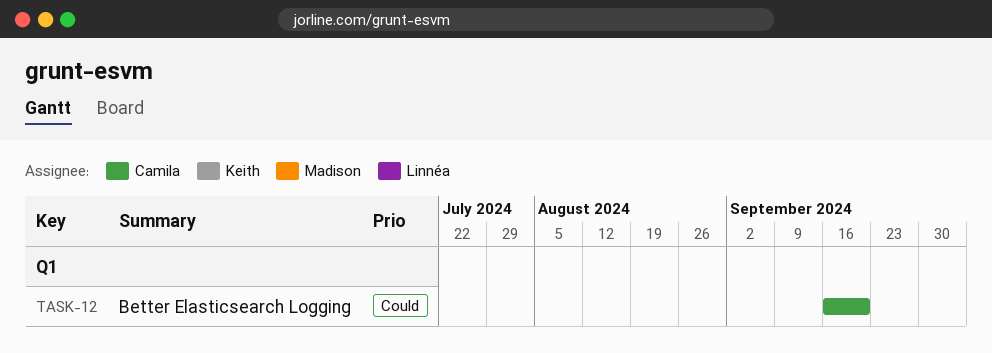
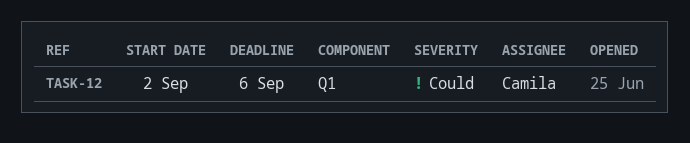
TASK-12, start: Sep 16 -> Sep 2
TASK-12, due: Sep 20 -> Sep 6

